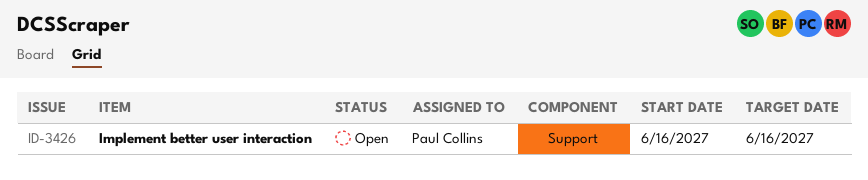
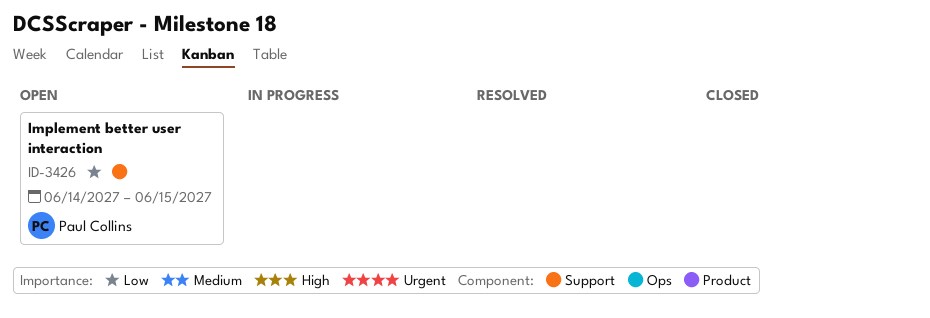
ID-3426, start: Jun 16 -> Jun 14
ID-3426, due: Jun 16 -> Jun 15

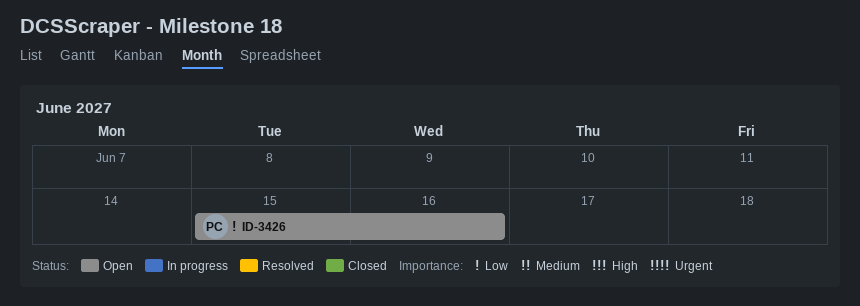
ID-3426, start: Jun 14 -> Jun 15
ID-3426, due: Jun 15 -> Jun 16

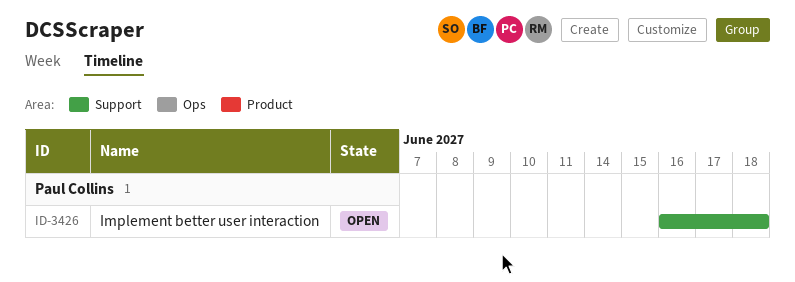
ID-3426, start: Jun 15 -> Jun 16
ID-3426, due: Jun 16 -> Jun 18

